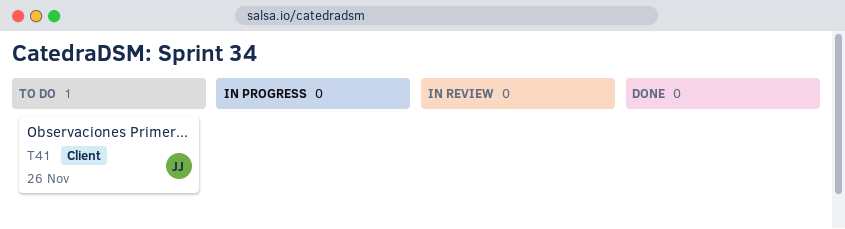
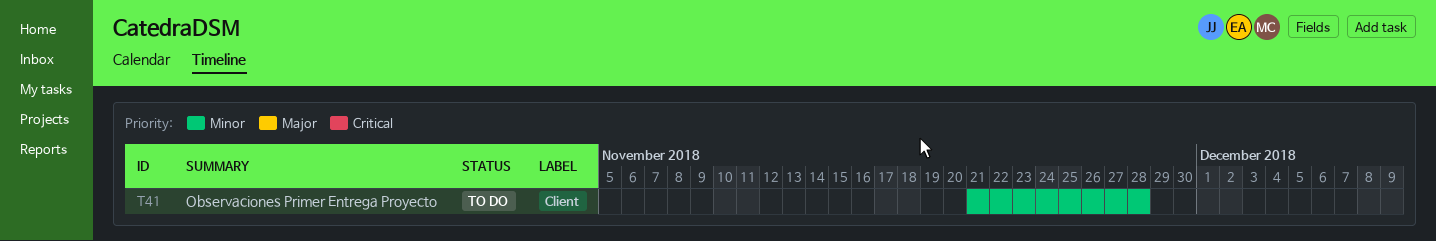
T41, due: Nov 26 -> Nov 28

